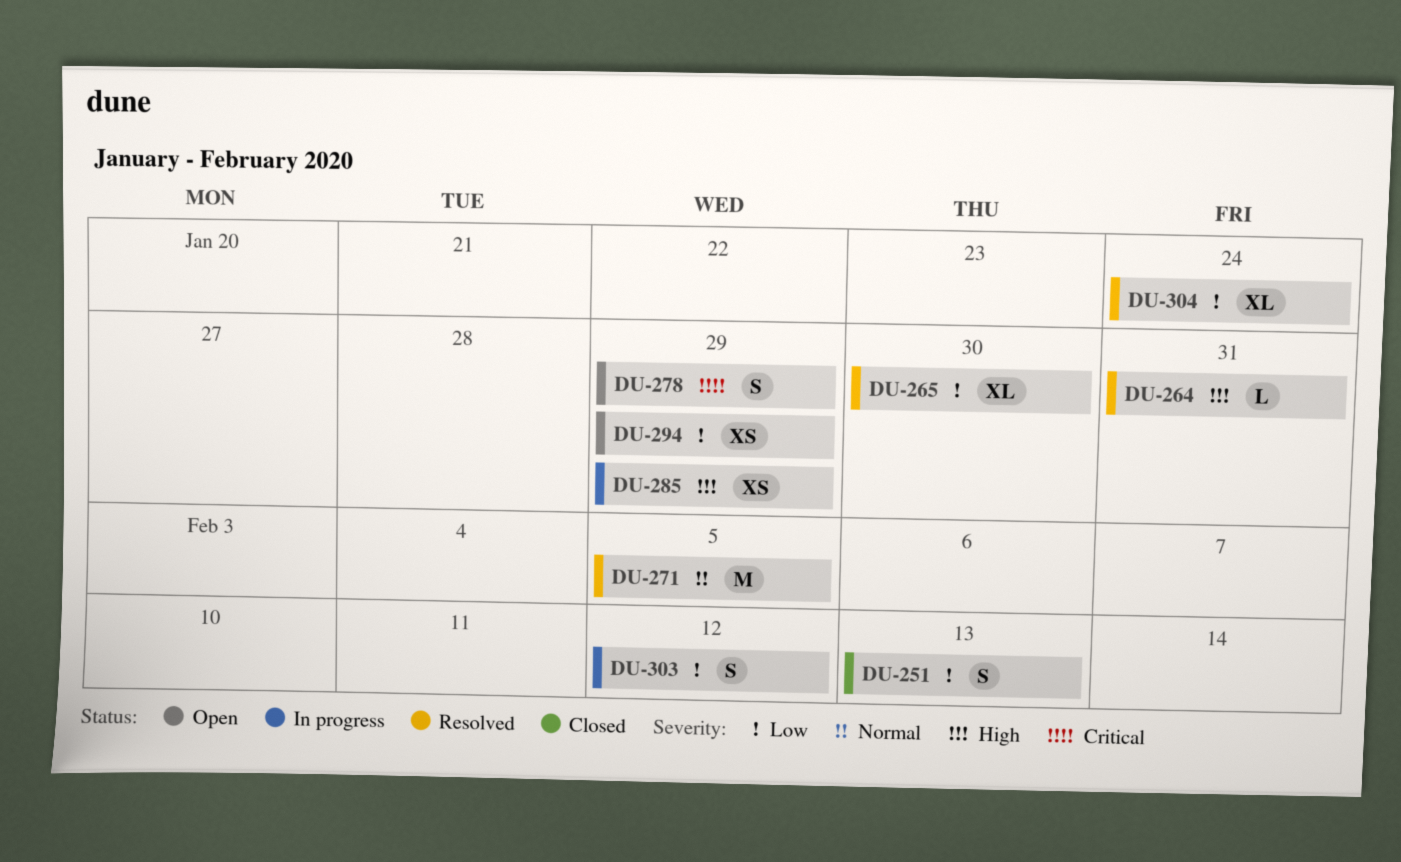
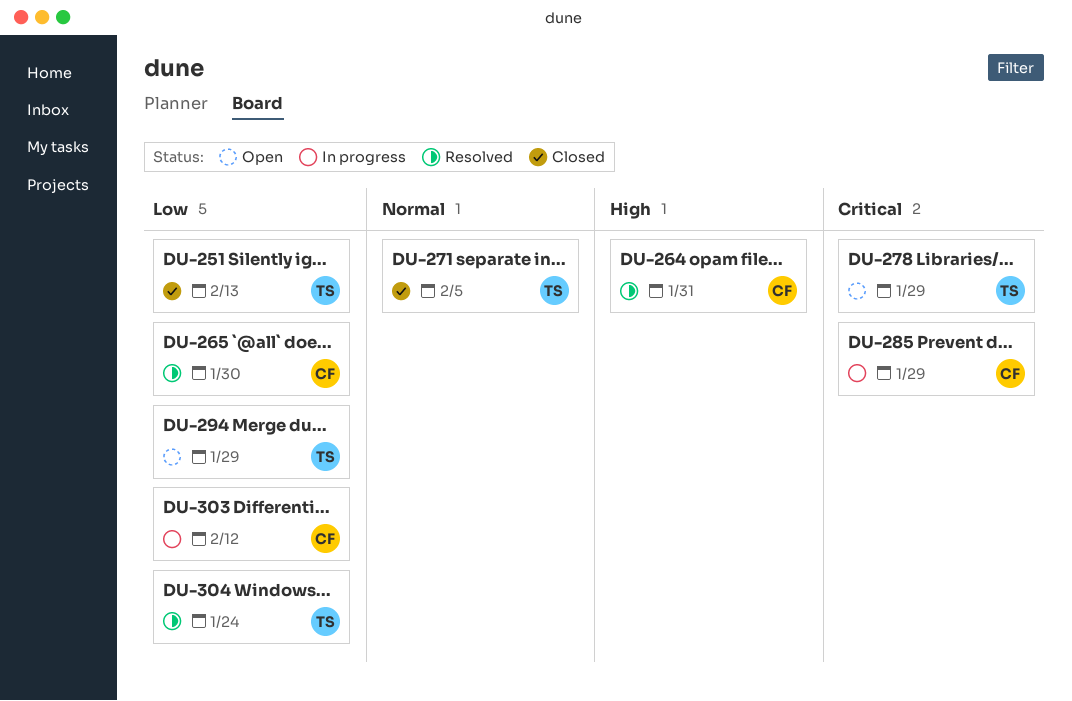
DU-271, status: Resolved -> Closed
DU-285, priority: High -> Critical

